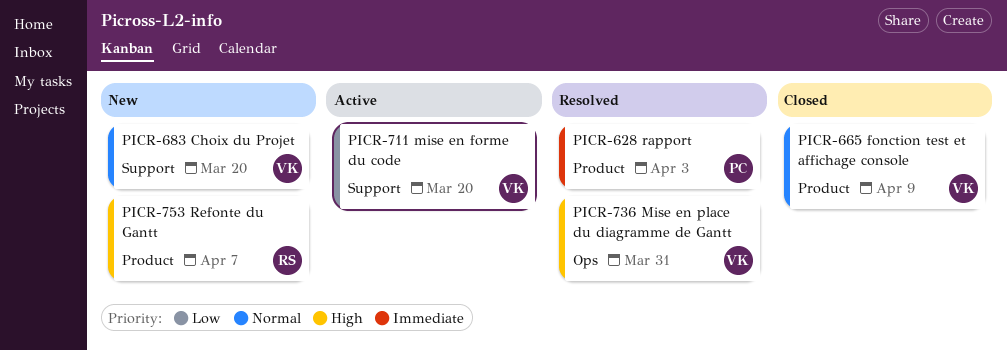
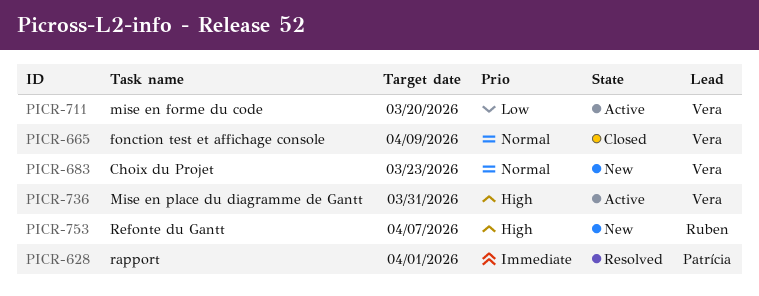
PICR-628, due: Apr 3 -> Apr 1
PICR-683, due: Mar 20 -> Mar 23
PICR-736, status: Resolved -> Active

